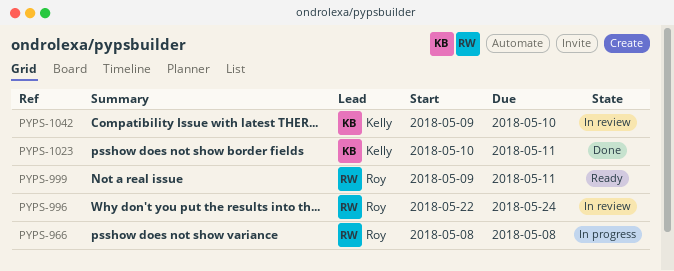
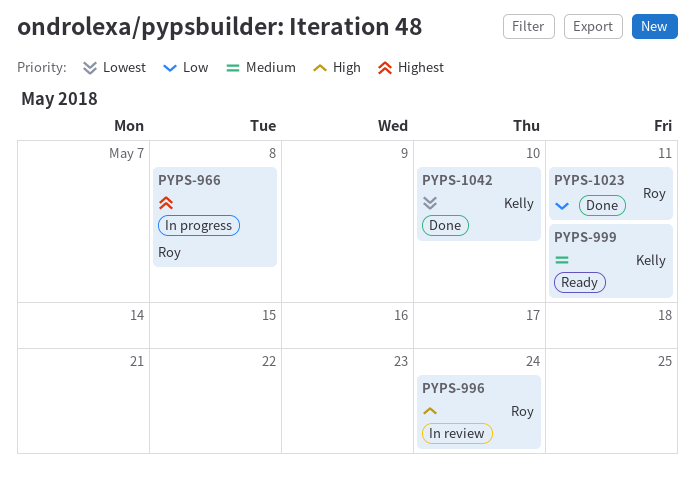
PYPS-999, owner: Roy -> Kelly
PYPS-1023, owner: Kelly -> Roy
PYPS-1042, status: In review -> Done

